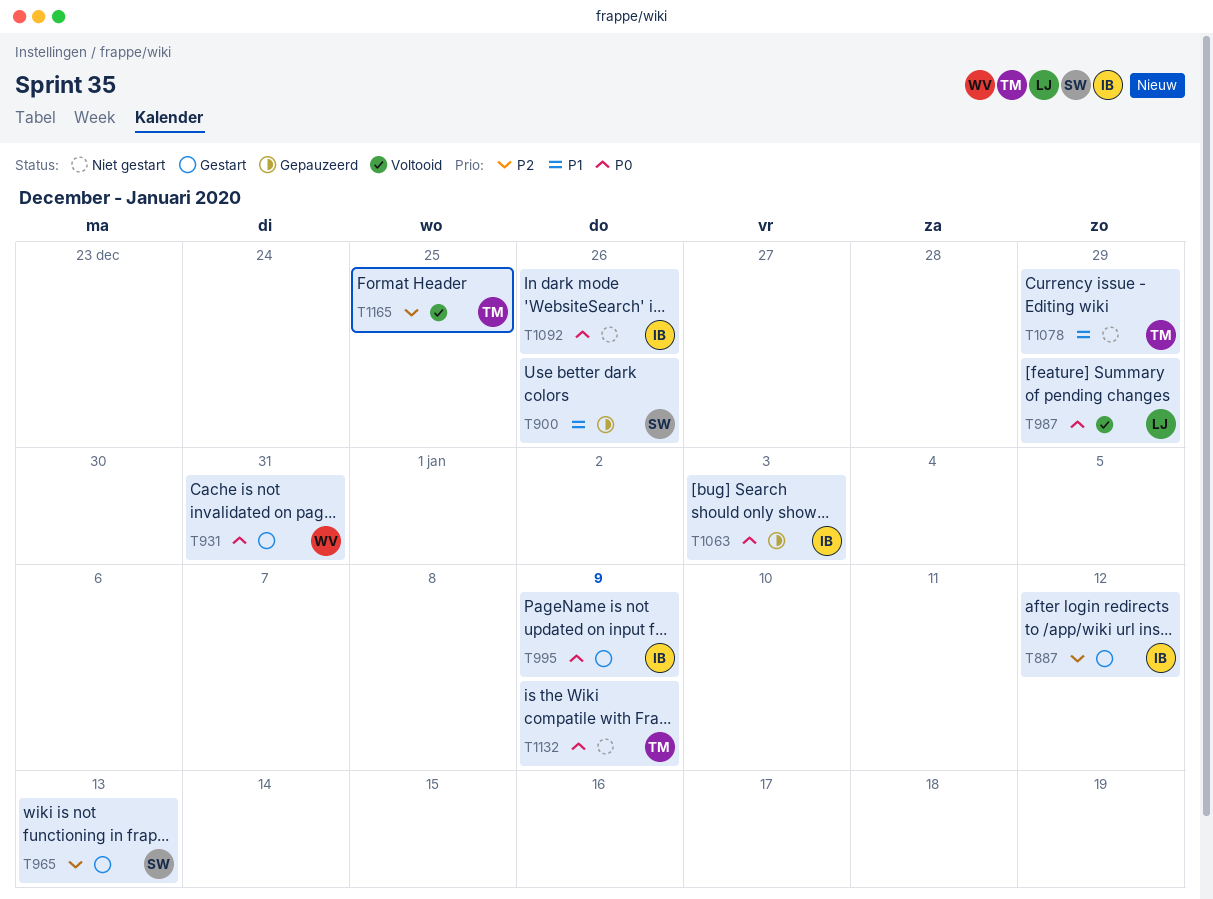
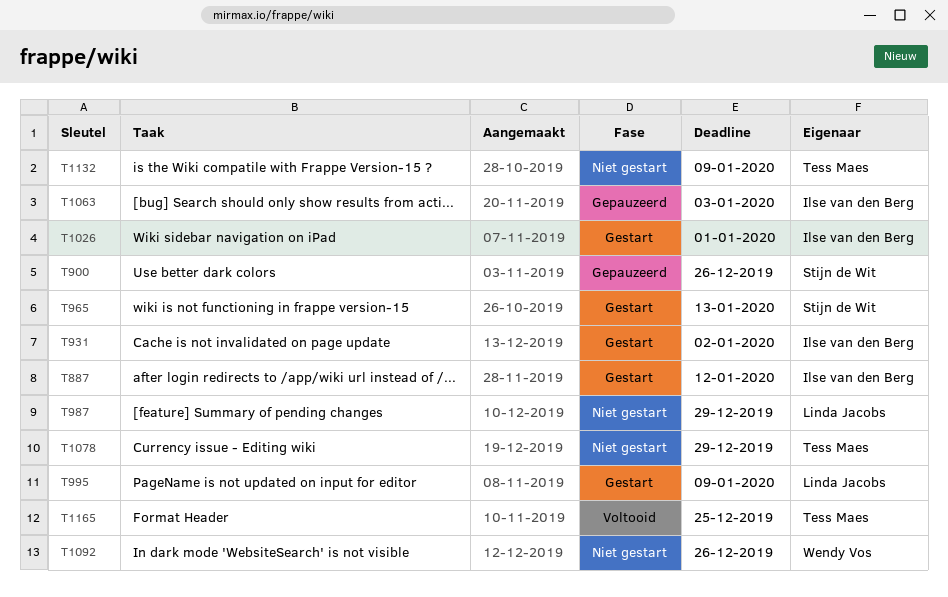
T931, owner: Wendy Vos -> Ilse van den Berg
T931, due: Dec 31 -> Jan 2
T987, status: Voltooid -> Niet gestart
T995, owner: Ilse van den Berg -> Linda Jacobs
T1026: none -> present
T1092, owner: Ilse van den Berg -> Wendy Vos

